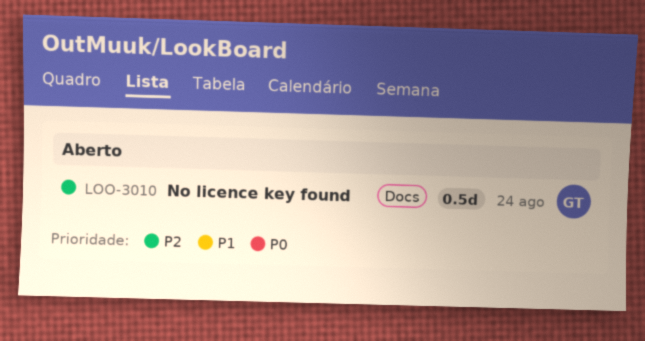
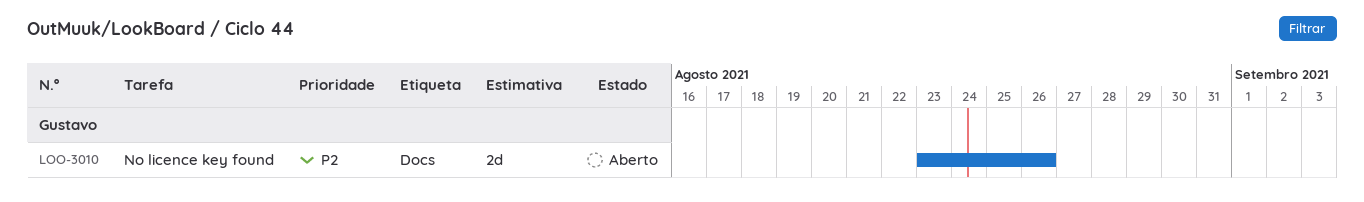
LOO-3010, estimate: 0.5d -> 2d
LOO-3010, due: Aug 24 -> Aug 26

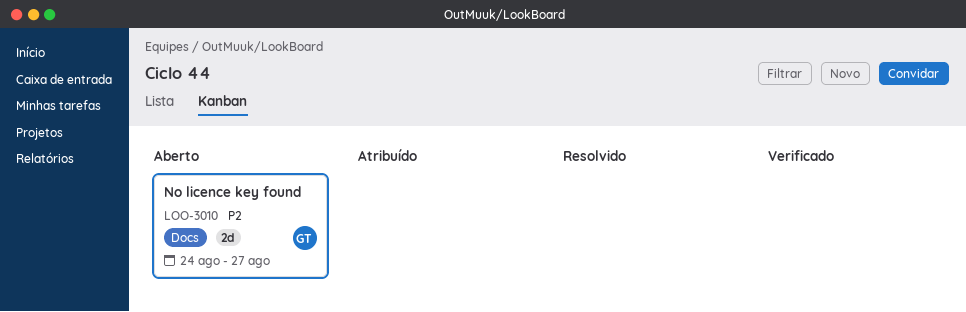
LOO-3010, start: Aug 23 -> Aug 24
LOO-3010, due: Aug 26 -> Aug 27

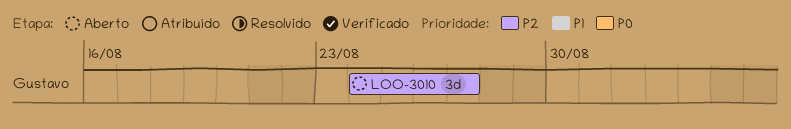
LOO-3010, estimate: 2d -> 3d

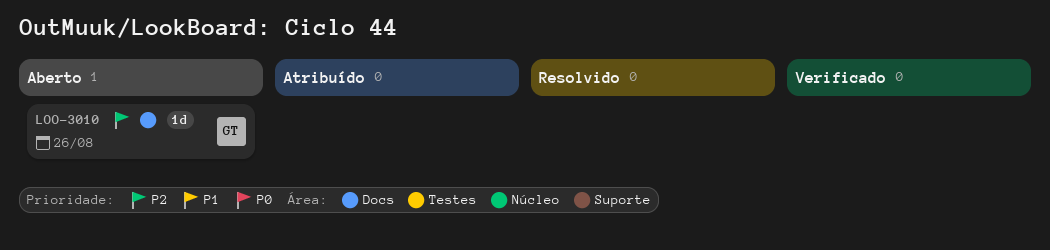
LOO-3010, estimate: 3d -> 1d
LOO-3010, due: Aug 27 -> Aug 26

